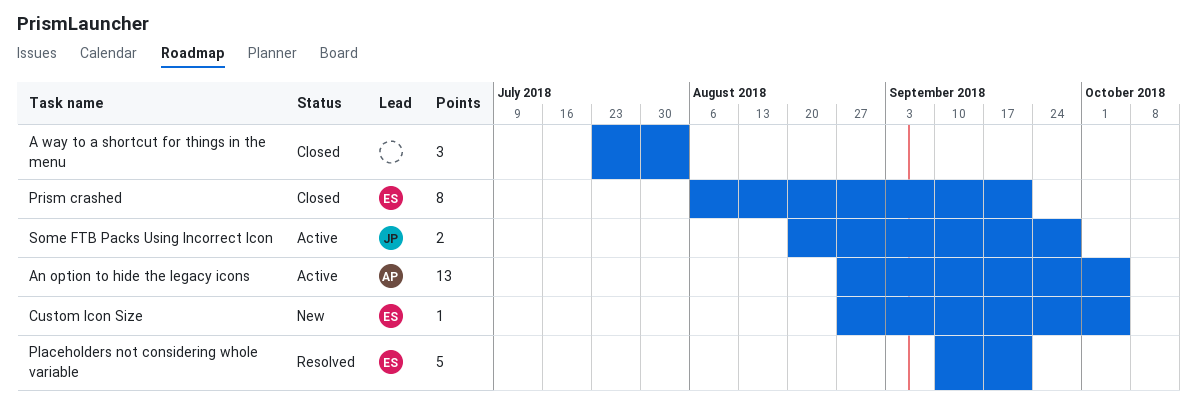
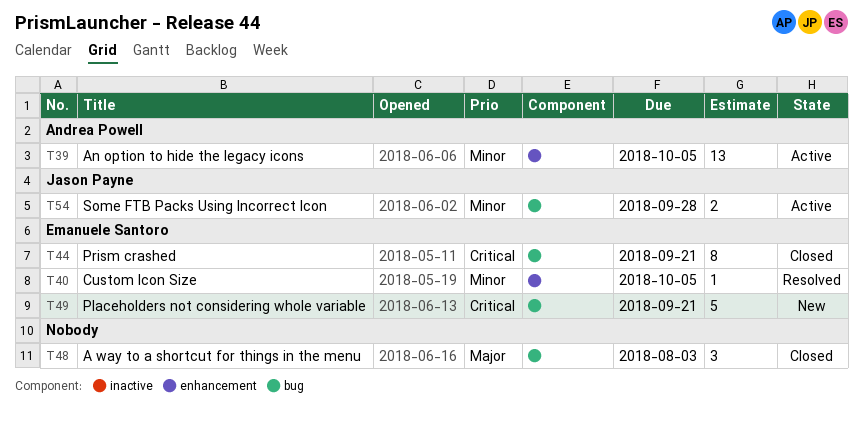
Custom Icon Size, status: New -> Resolved
Placeholders not considering whole variable, status: Resolved -> New

